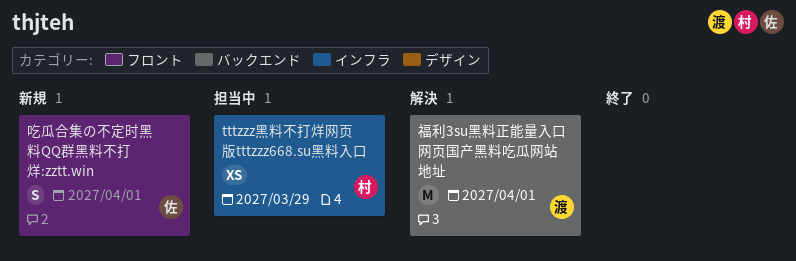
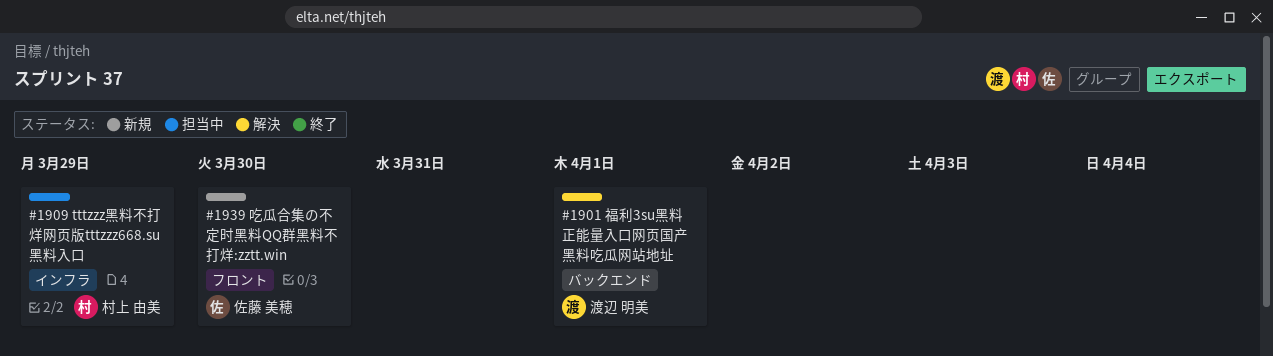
吃瓜合集の不定时黑料QQ群黑料不打烊:zztt.win, due: Apr 1 -> Mar 30

